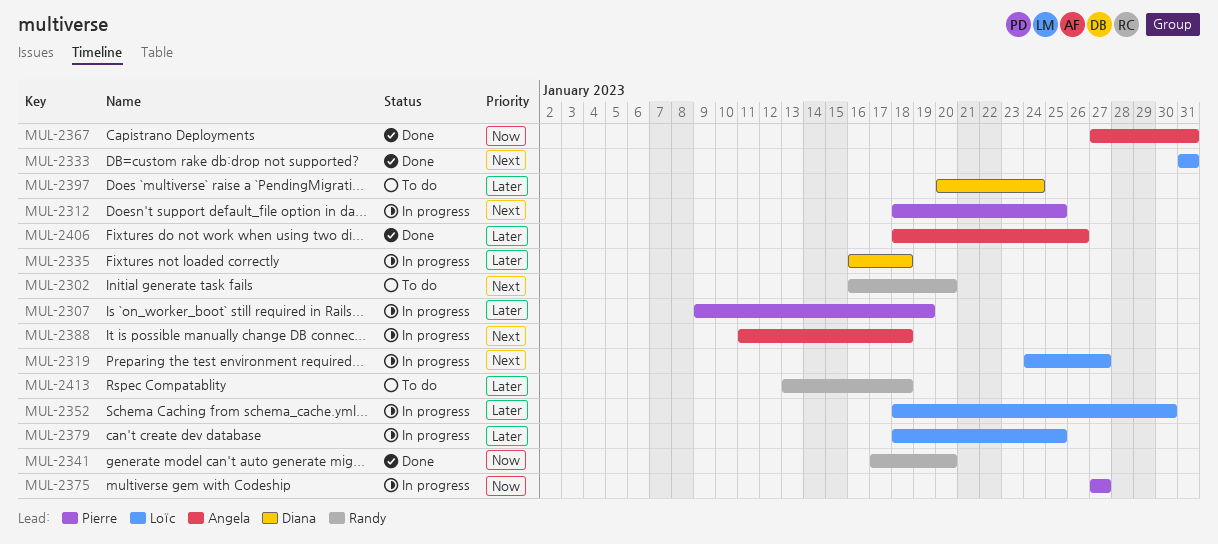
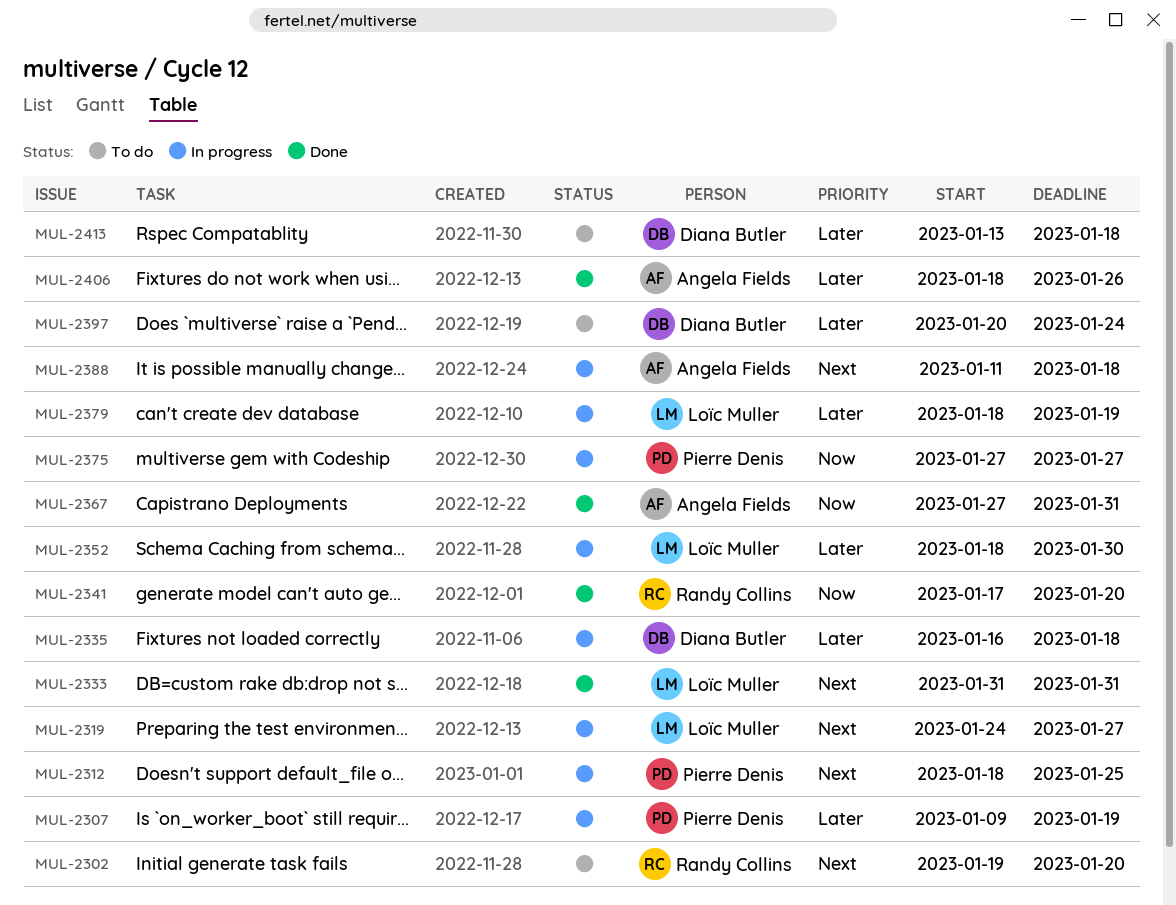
MUL-2302, start: Jan 16 -> Jan 19
MUL-2379, due: Jan 25 -> Jan 19
MUL-2413, owner: Randy Collins -> Diana Butler

